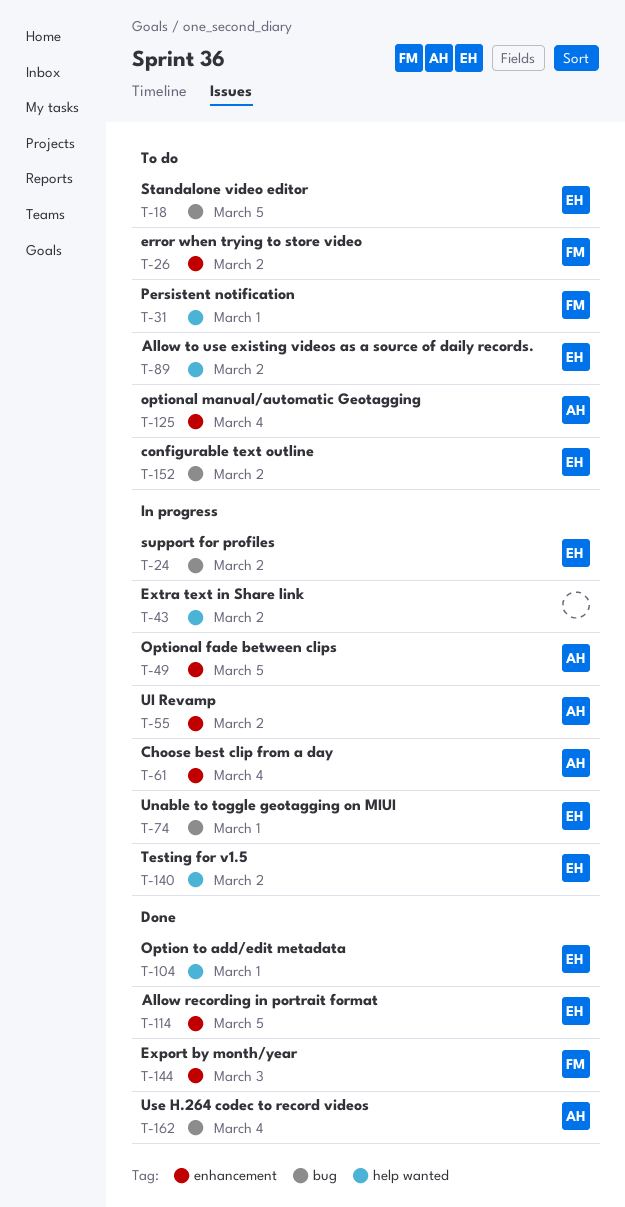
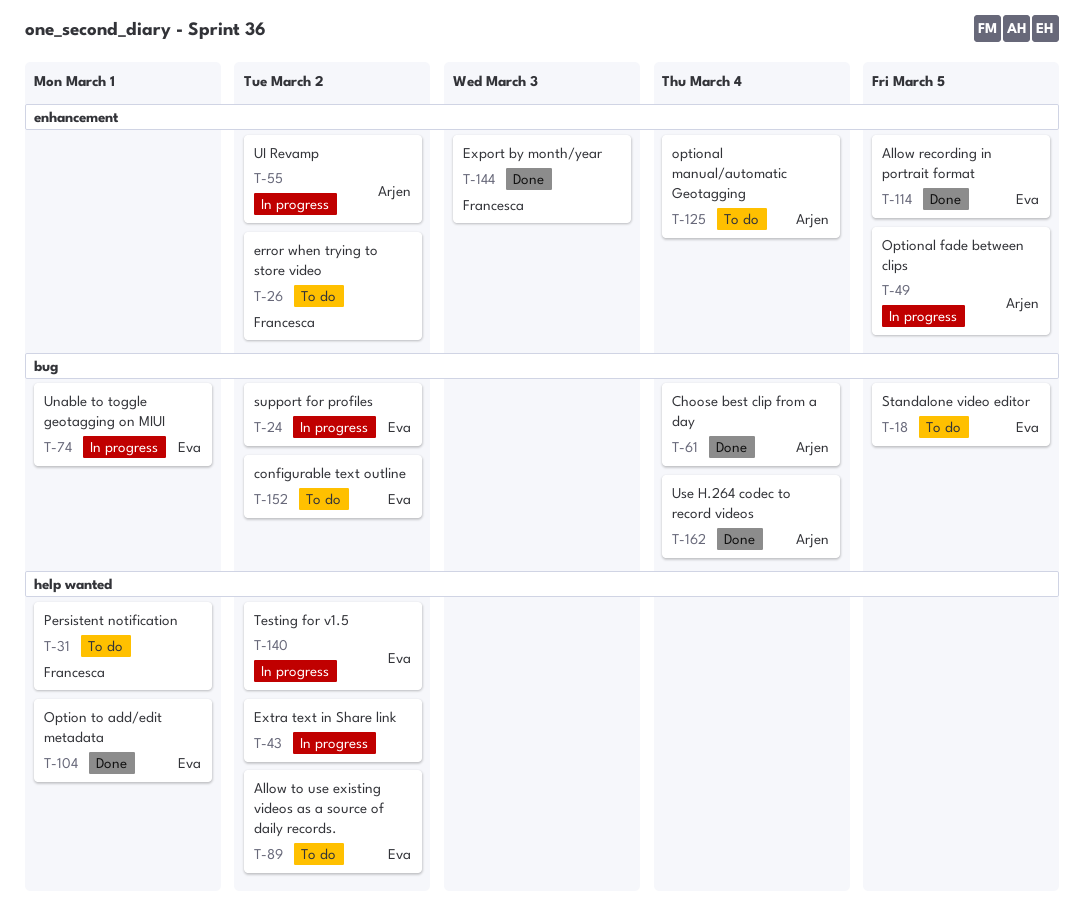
T-61, status: In progress -> Done
T-61, label: enhancement -> bug

